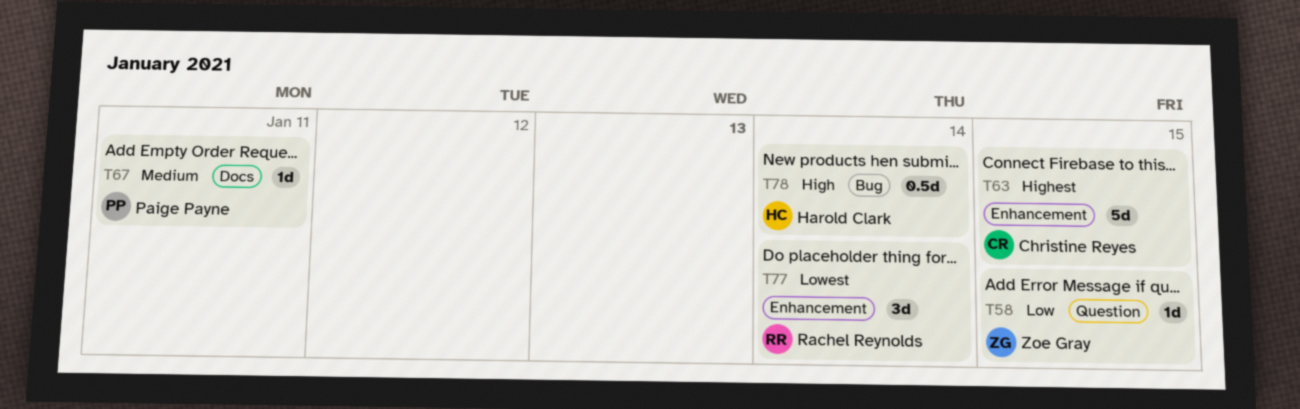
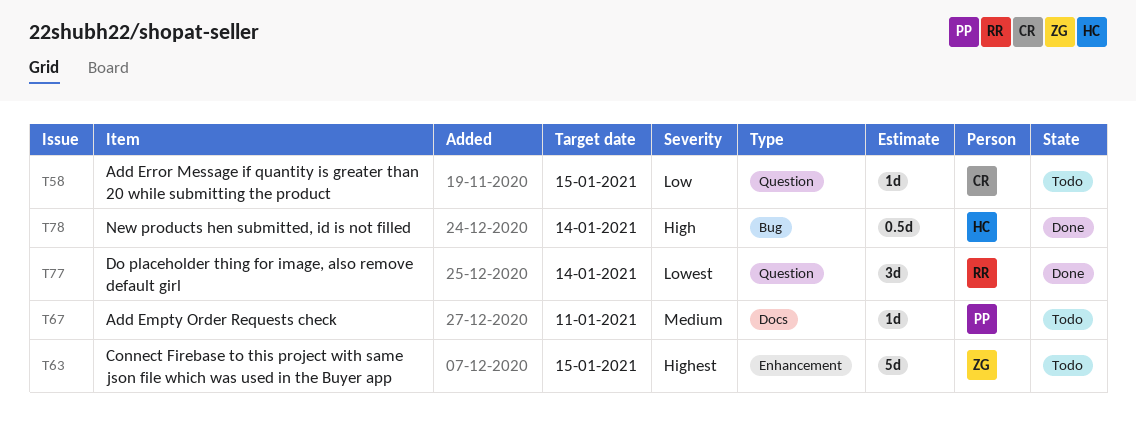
T58, owner: Zoe Gray -> Christine Reyes
T63, owner: Christine Reyes -> Zoe Gray
T77, label: Enhancement -> Question

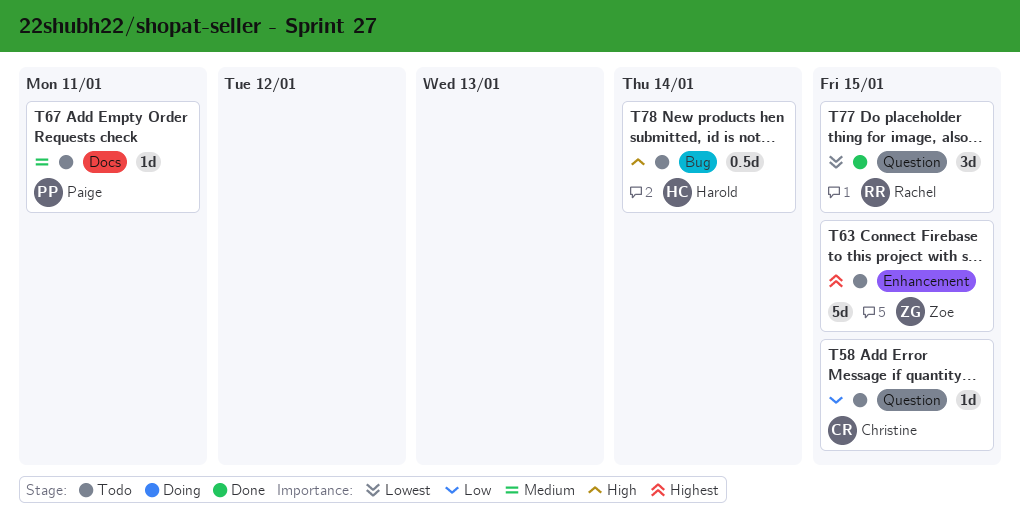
T77, due: Jan 14 -> Jan 15
T78, status: Done -> Todo

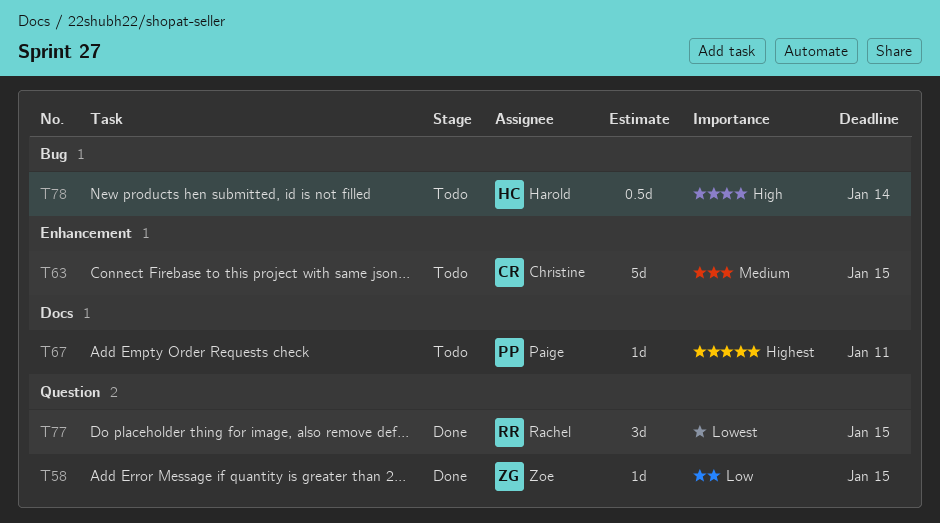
T58, status: Todo -> Done
T58, owner: Christine -> Zoe
T63, owner: Zoe -> Christine
T63, priority: Highest -> Medium
T67, priority: Medium -> Highest

